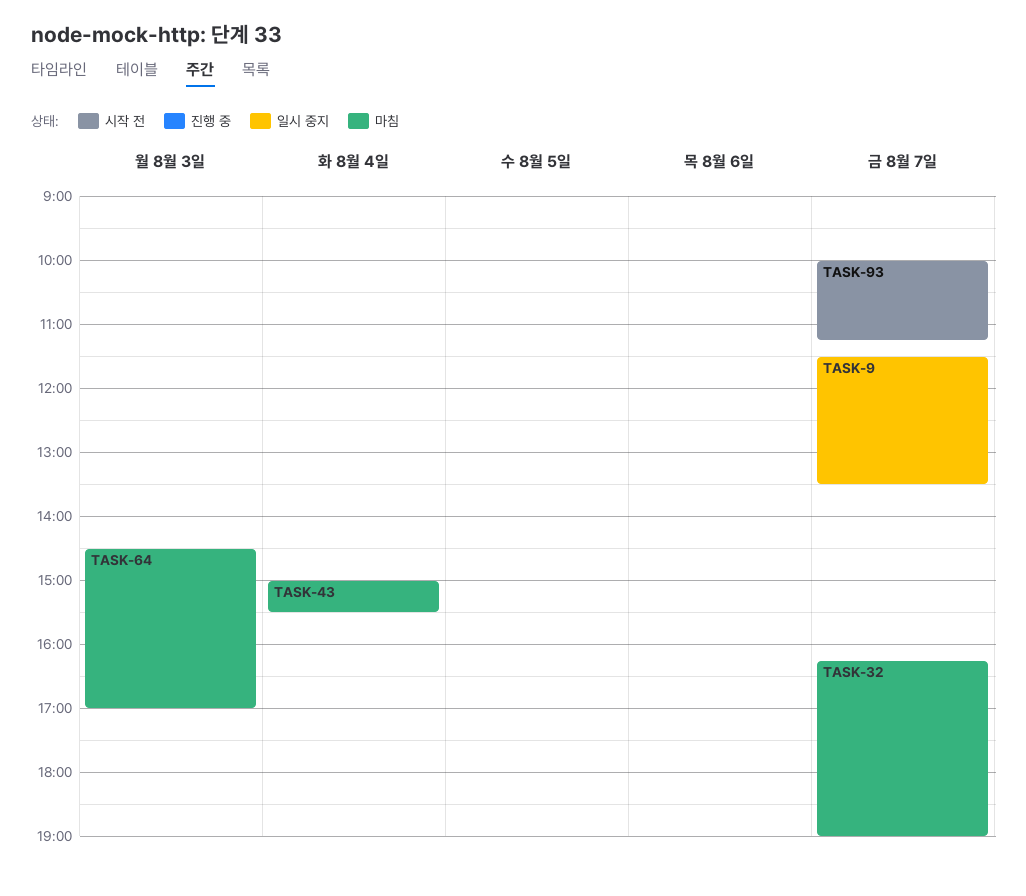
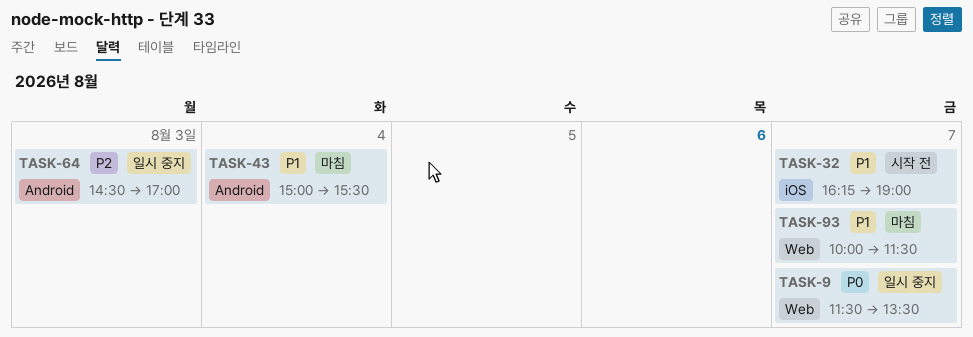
TASK-32, status: 마침 -> 시작 전
TASK-64, status: 마침 -> 일시 중지
TASK-93, status: 시작 전 -> 마침
TASK-93, ends: 11:15 -> 11:30

